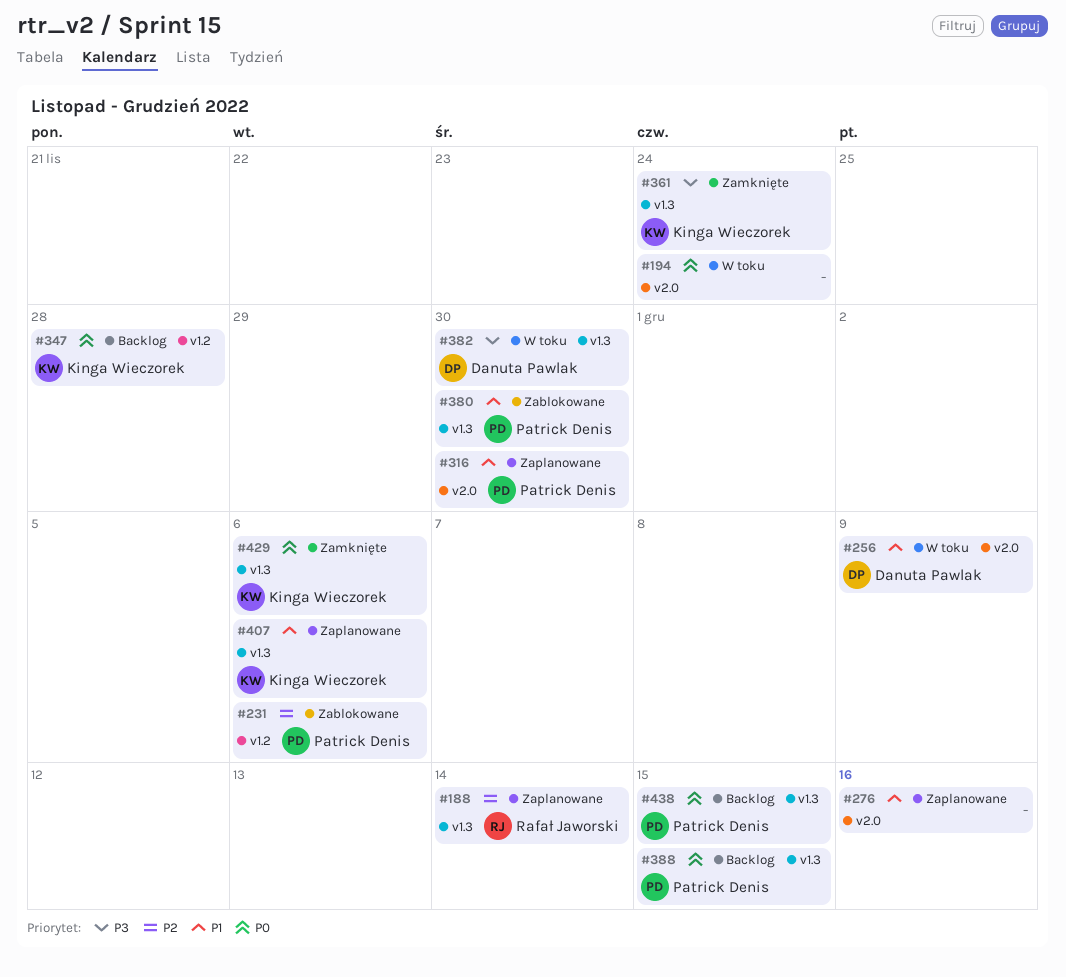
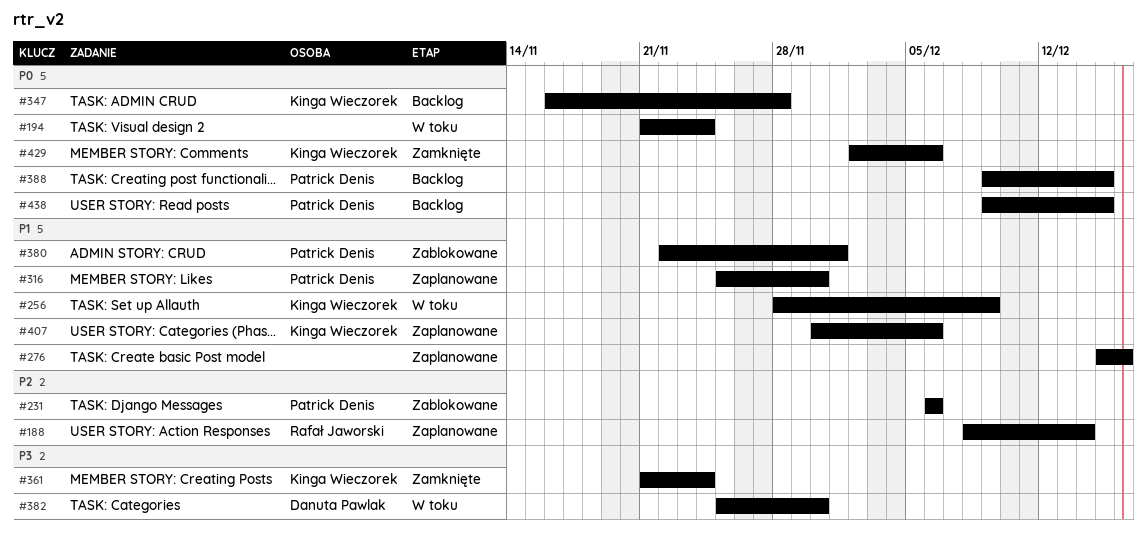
#256, owner: Danuta Pawlak -> Kinga Wieczorek
#380, due: Nov 30 -> Dec 1

